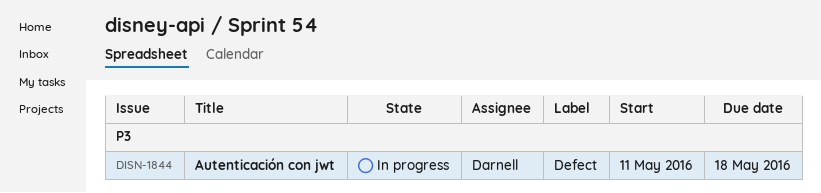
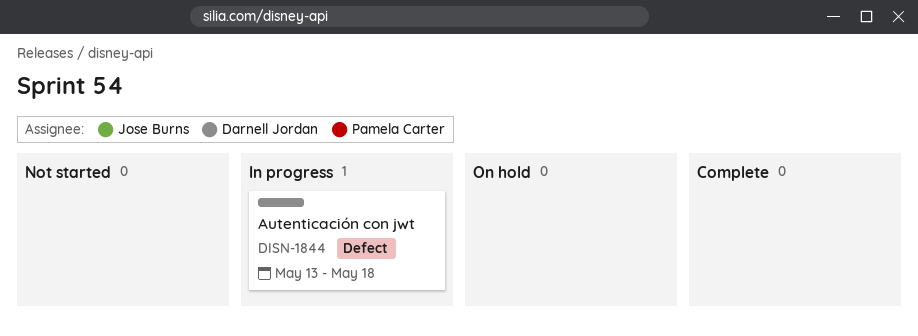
DISN-1844, start: May 11 -> May 13

